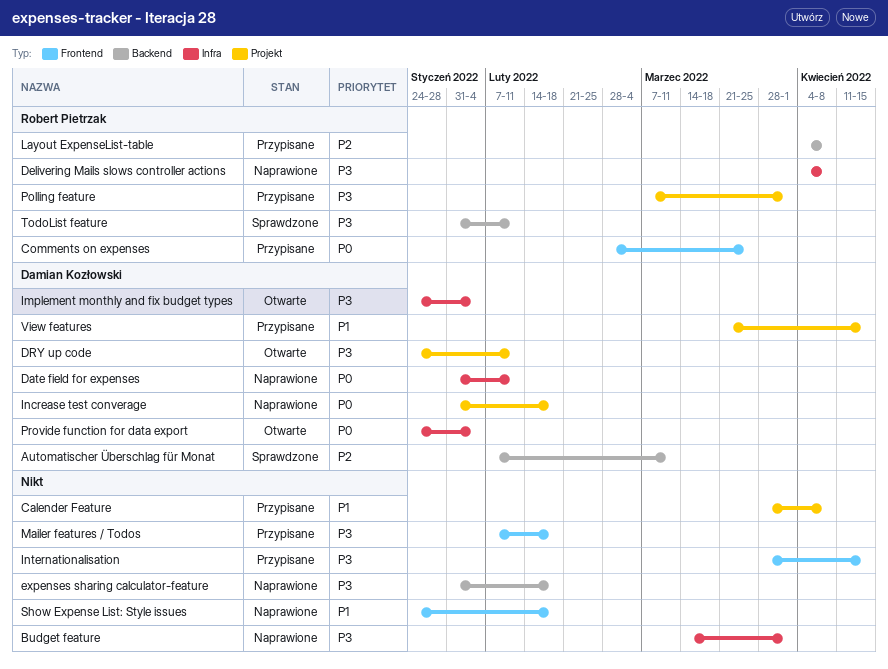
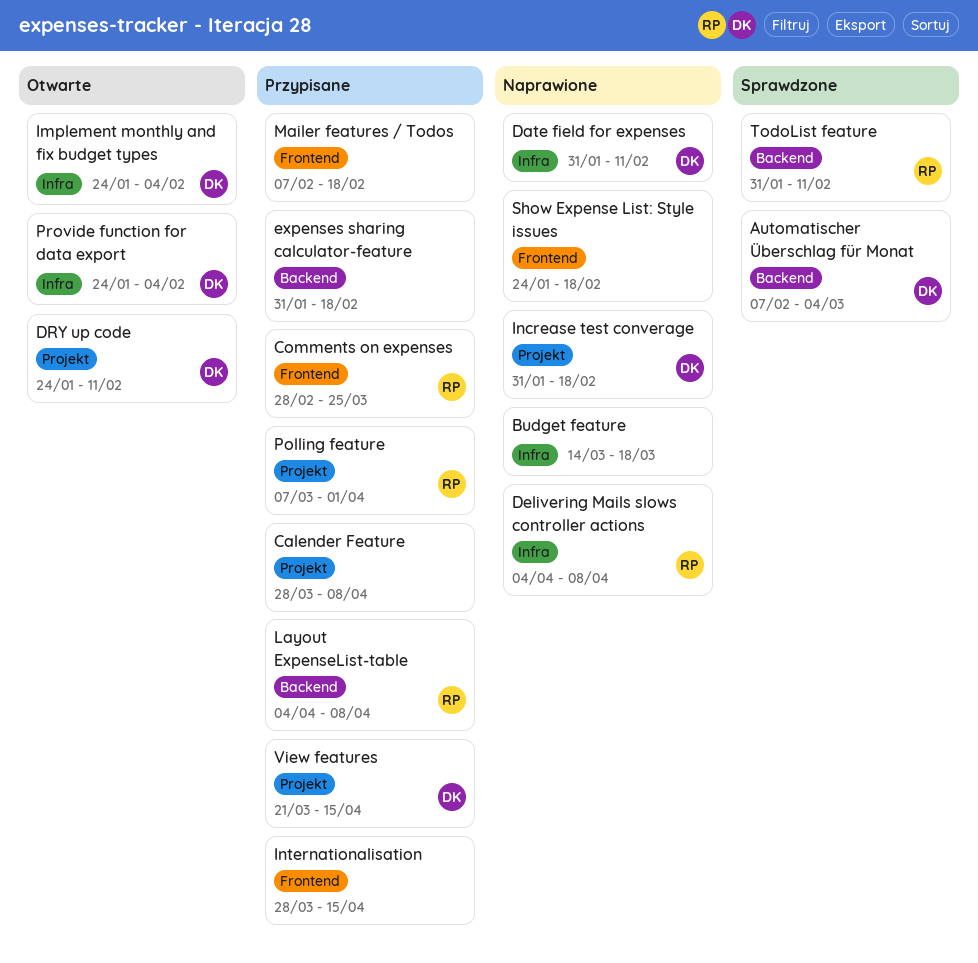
Automatischer Überschlag für Monat, due: Mar 11 -> Mar 4
Budget feature, due: Apr 1 -> Mar 18
expenses sharing calculator-feature, status: Naprawione -> Przypisane

